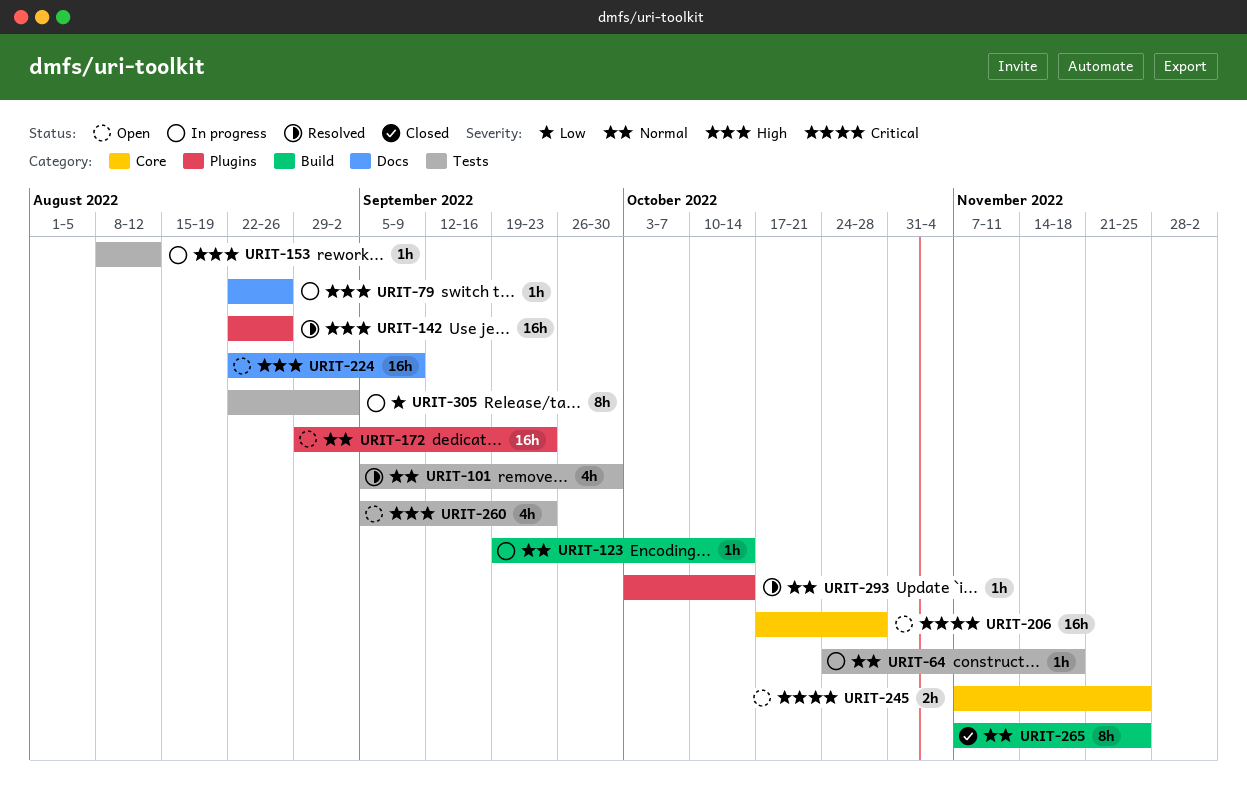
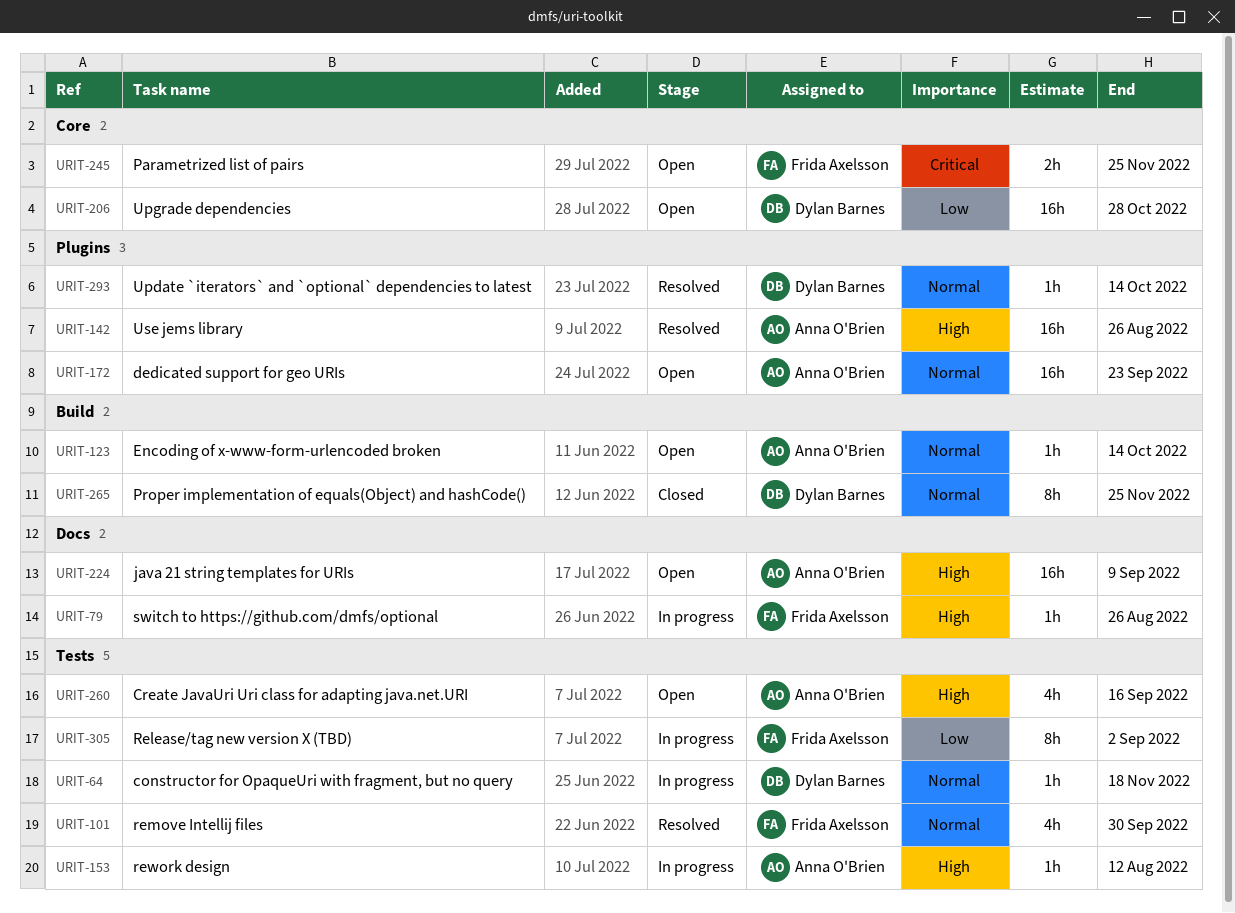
URIT-123, status: In progress -> Open
URIT-206, priority: Critical -> Low
URIT-260, due: Sep 23 -> Sep 16

